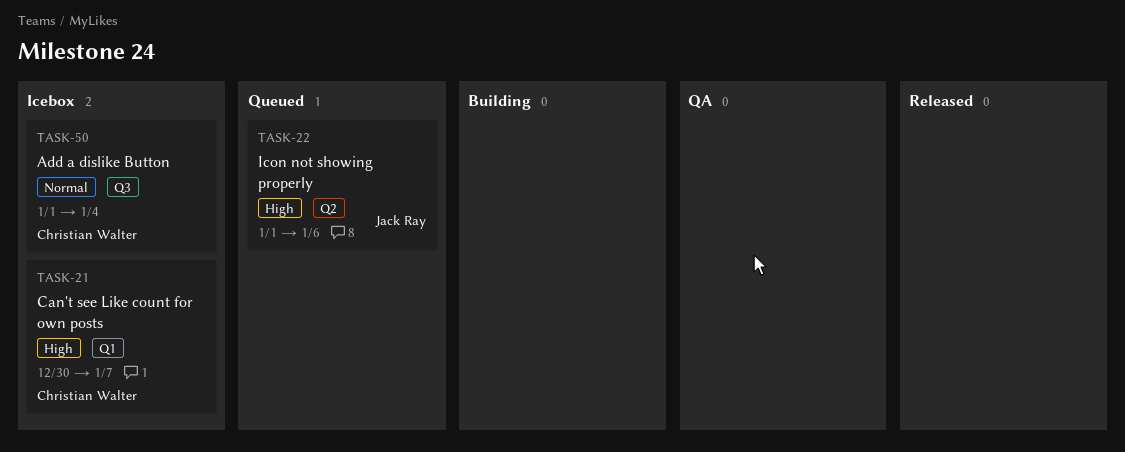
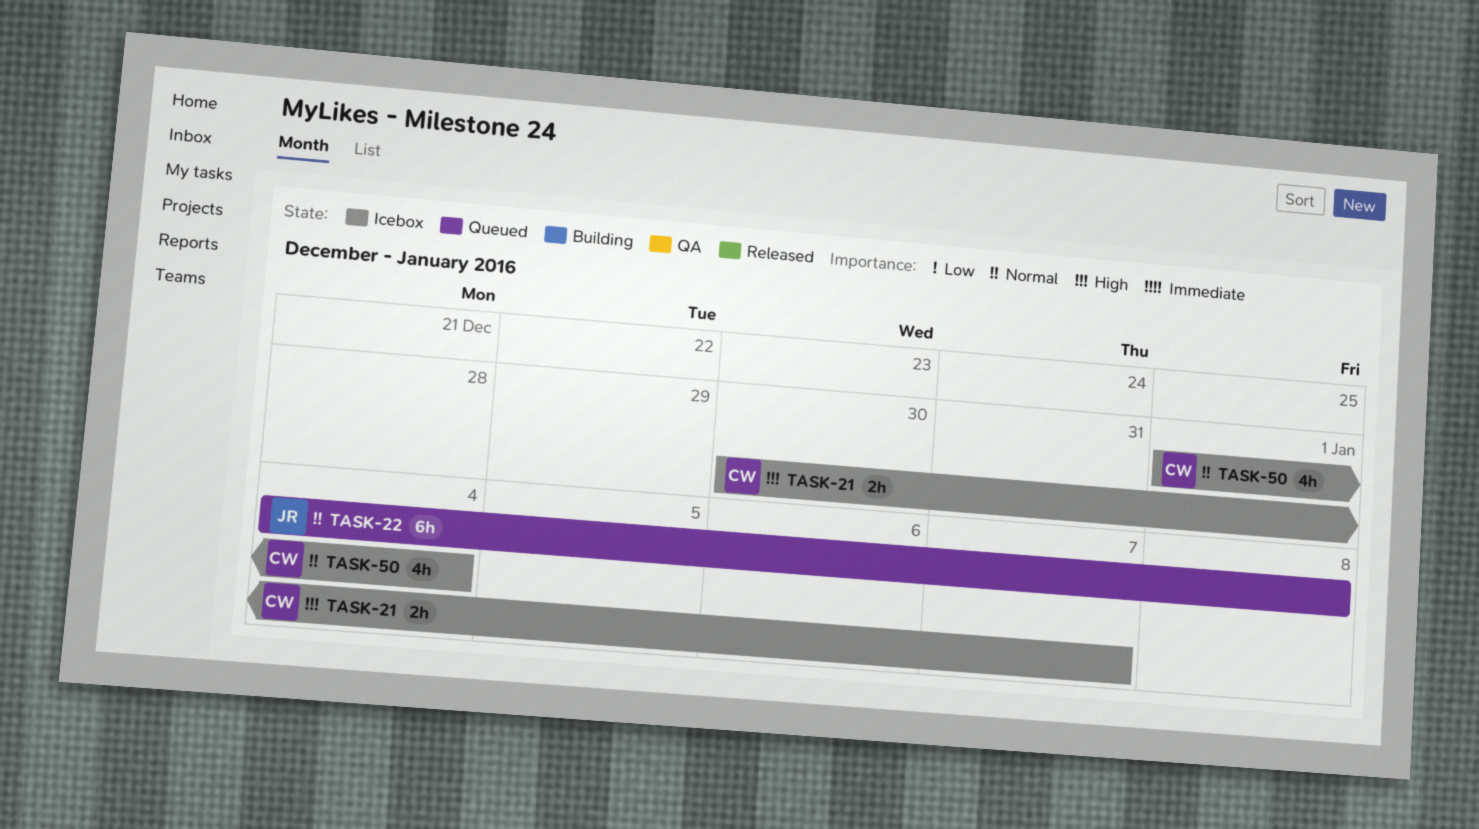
TASK-22, priority: High -> Normal
TASK-22, start: Jan 1 -> Jan 4
TASK-22, due: Jan 6 -> Jan 8

